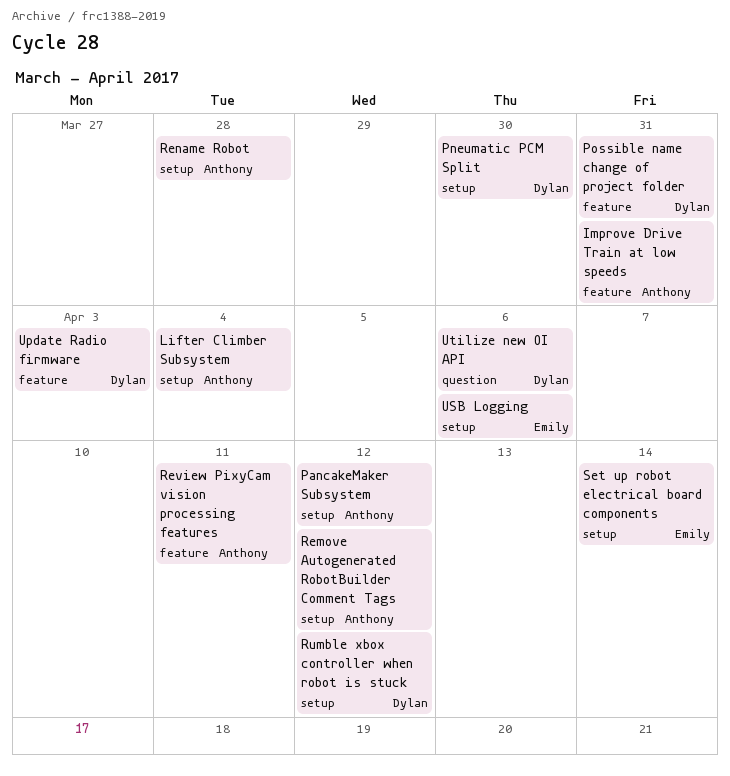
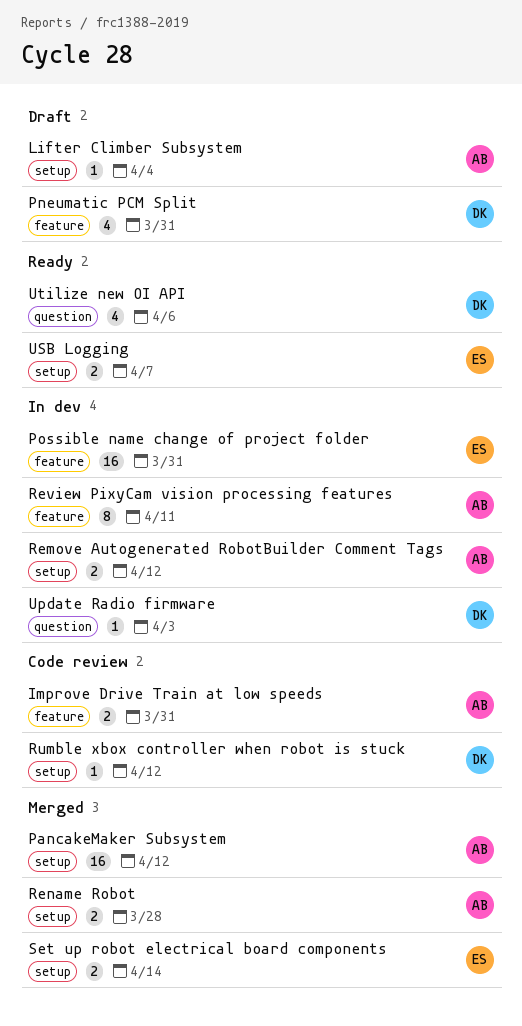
Pneumatic PCM Split, label: setup -> feature
Pneumatic PCM Split, due: Mar 30 -> Mar 31
Possible name change of project folder, owner: Dylan -> Emily
Update Radio firmware, label: feature -> question
USB Logging, due: Apr 6 -> Apr 7

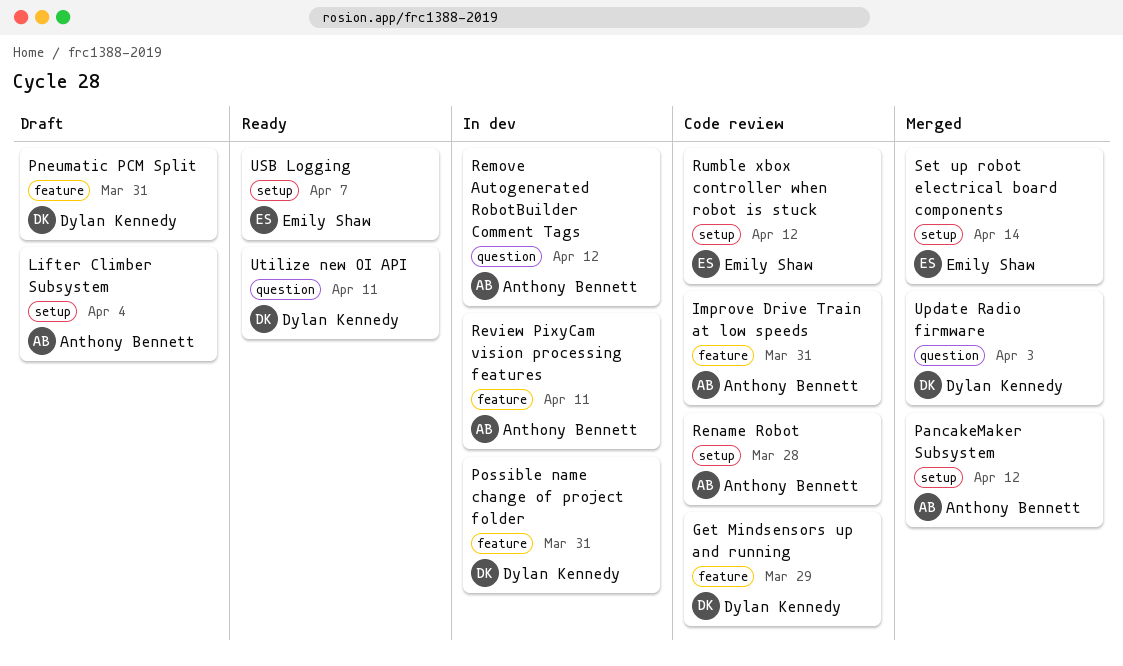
Get Mindsensors up and running: none -> present
Possible name change of project folder, owner: Emily Shaw -> Dylan Kennedy
Remove Autogenerated RobotBuilder Comment Tags, label: setup -> question
Rename Robot, status: Merged -> Code review
Rumble xbox controller when robot is stuck, owner: Dylan Kennedy -> Emily Shaw
Update Radio firmware, status: In dev -> Merged
Utilize new OI API, due: Apr 6 -> Apr 11

